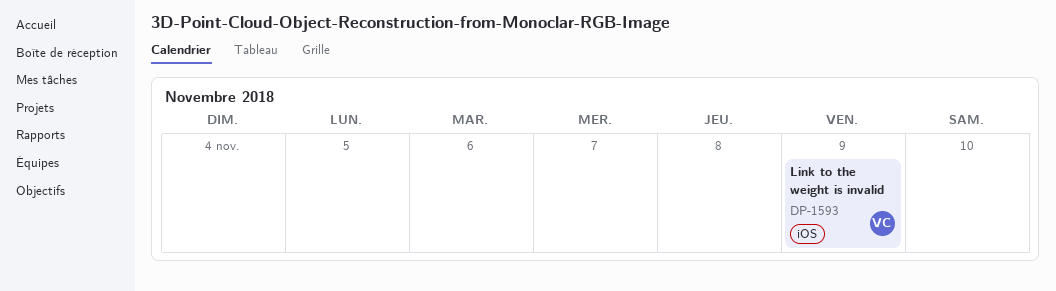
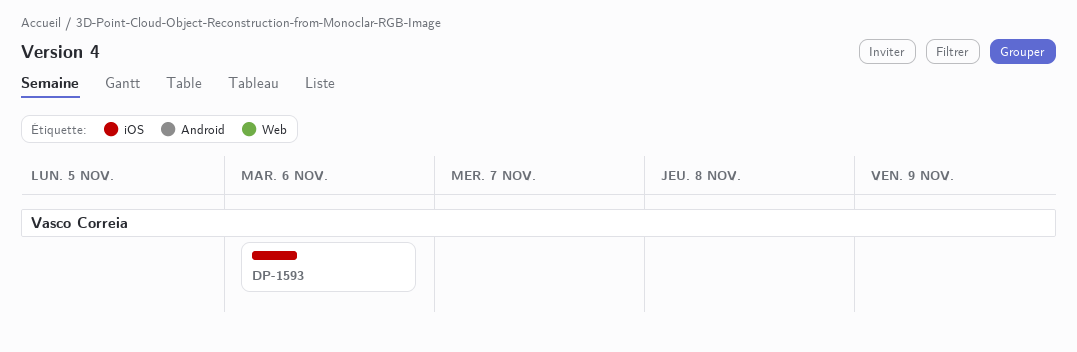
DP-1593, due: Nov 9 -> Nov 6

